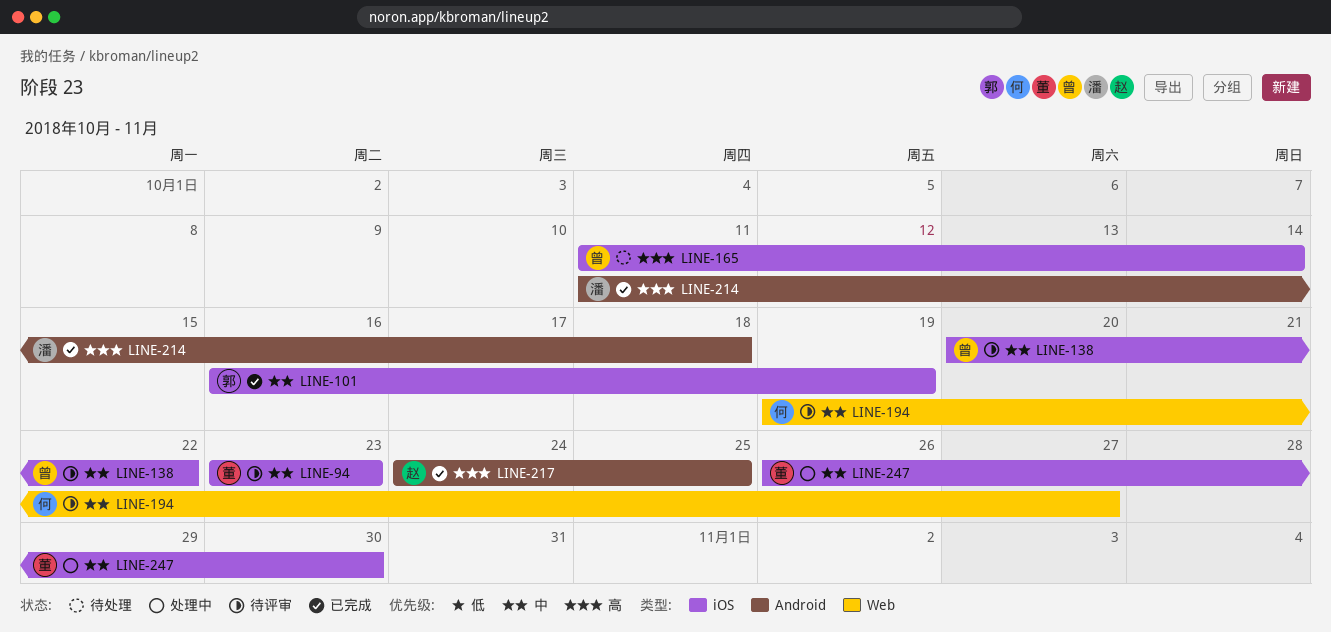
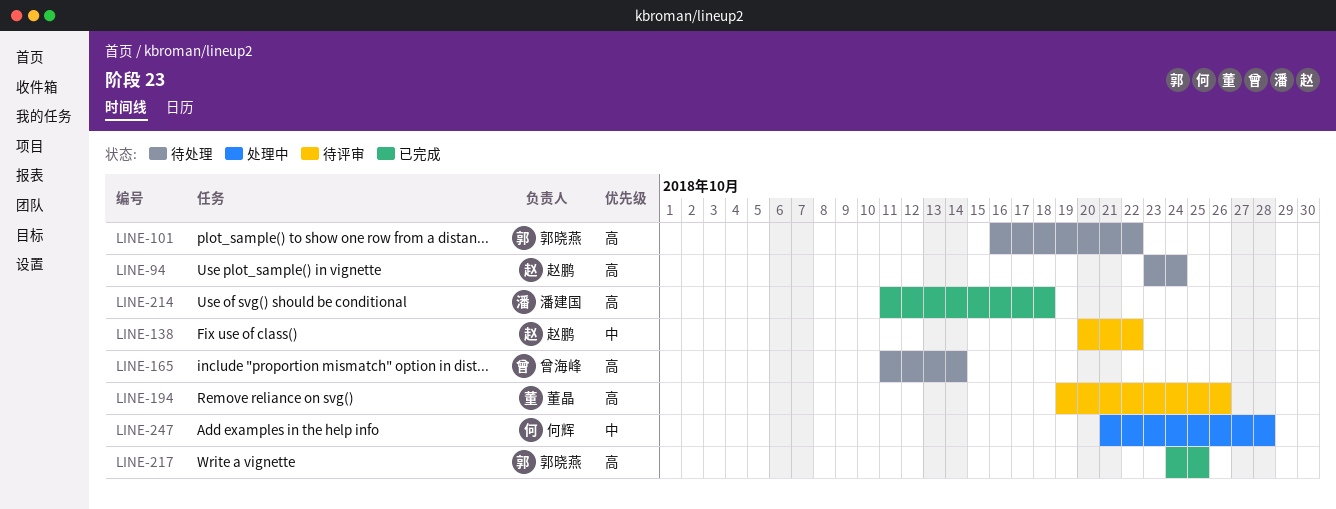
LINE-94, status: 待评审 -> 待处理
LINE-94, owner: 董晶 -> 赵鹏
LINE-94, priority: 中 -> 高
LINE-94, due: Oct 23 -> Oct 24
LINE-101, status: 已完成 -> 待处理
LINE-101, priority: 中 -> 高
LINE-101, due: Oct 19 -> Oct 22
LINE-138, owner: 曾海峰 -> 赵鹏
LINE-194, owner: 何辉 -> 董晶
LINE-194, priority: 中 -> 高
LINE-194, due: Oct 27 -> Oct 26
LINE-217, owner: 赵鹏 -> 郭晓燕
LINE-247, owner: 董晶 -> 何辉
LINE-247, start: Oct 26 -> Oct 21
LINE-247, due: Oct 30 -> Oct 28

